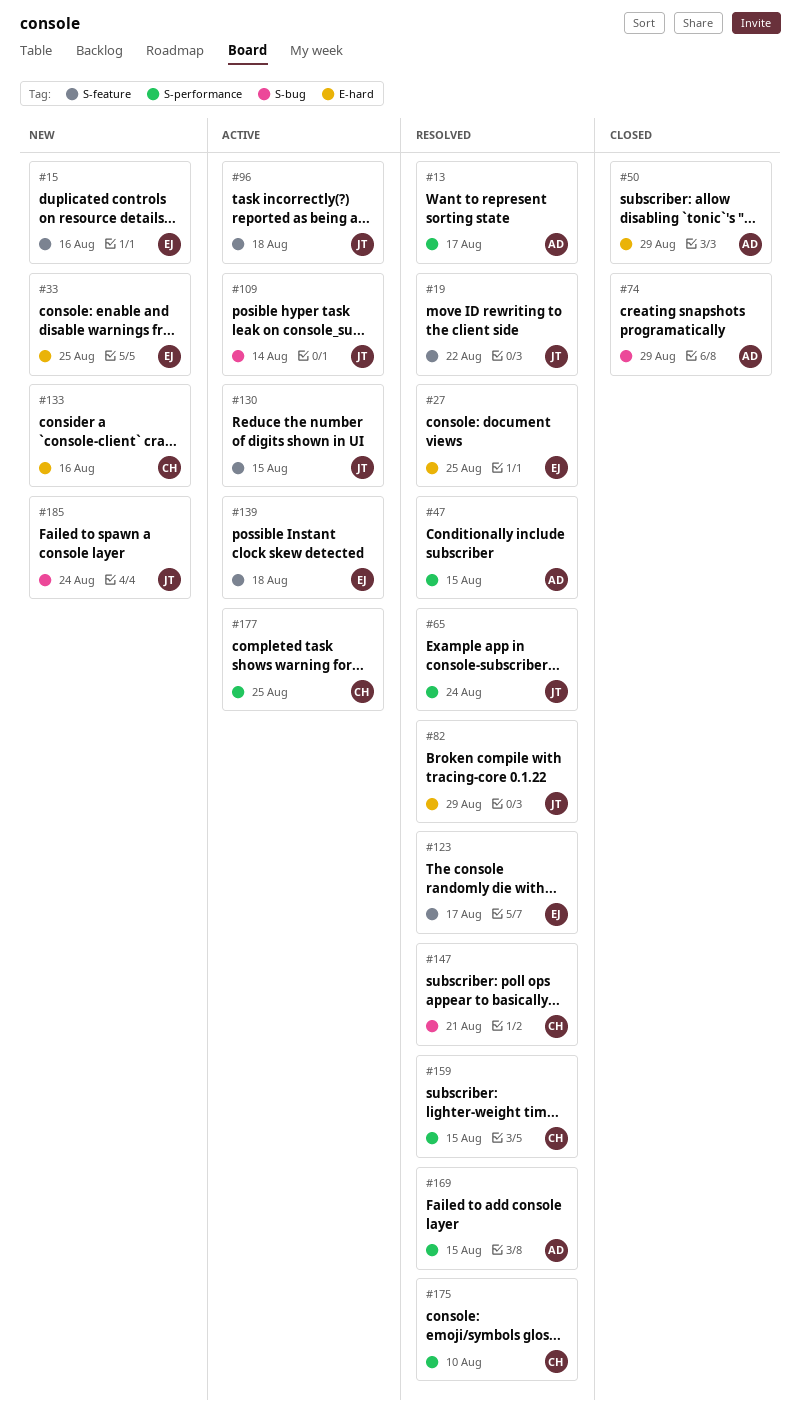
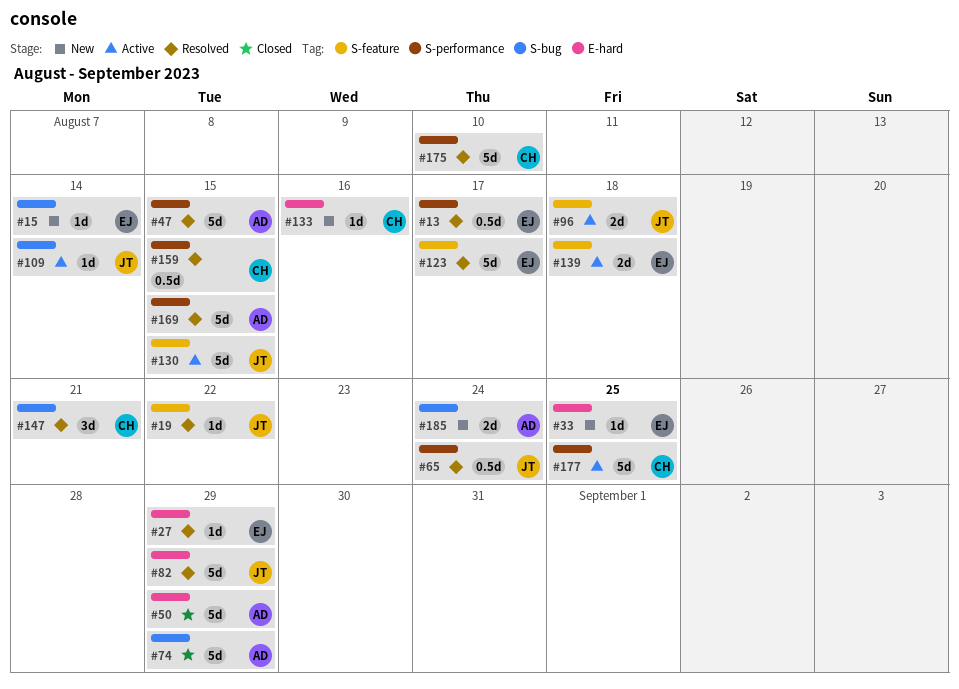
#13, owner: AD -> EJ
#15, label: S-feature -> S-bug
#15, due: Aug 16 -> Aug 14
#27, due: Aug 25 -> Aug 29
#185, owner: JT -> AD

